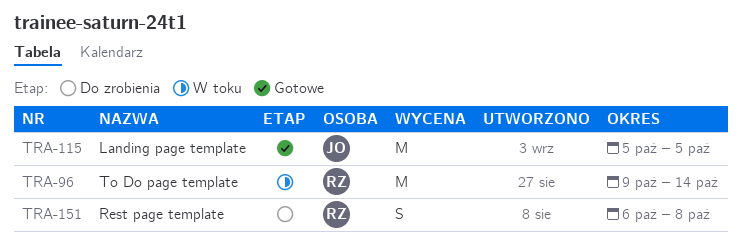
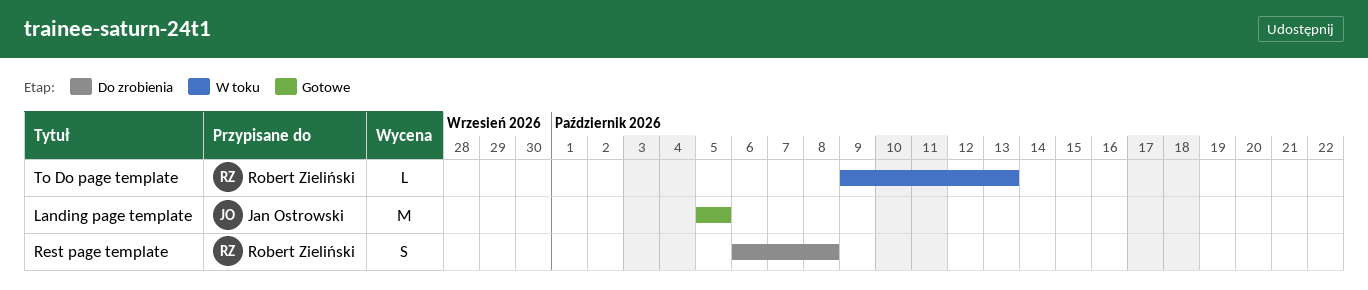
To Do page template, estimate: M -> L
To Do page template, due: Oct 14 -> Oct 13

